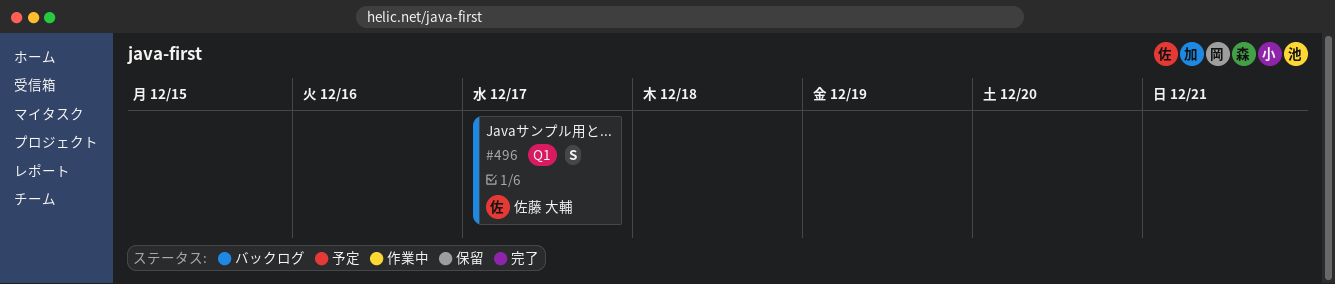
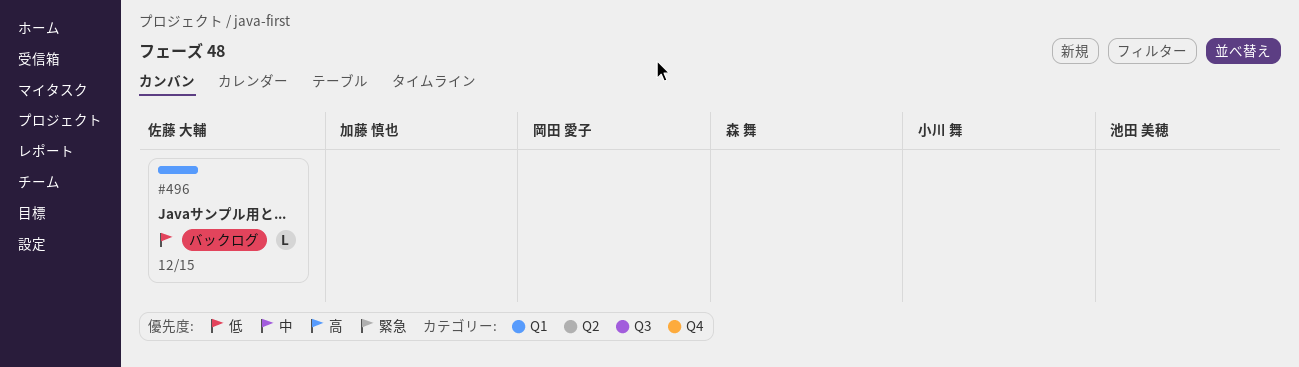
#496, estimate: S -> L
#496, due: Dec 17 -> Dec 15

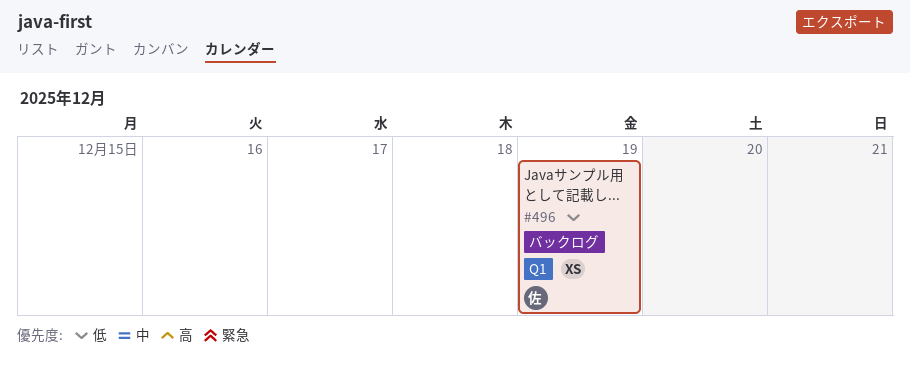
#496, estimate: L -> XS
#496, due: Dec 15 -> Dec 19

